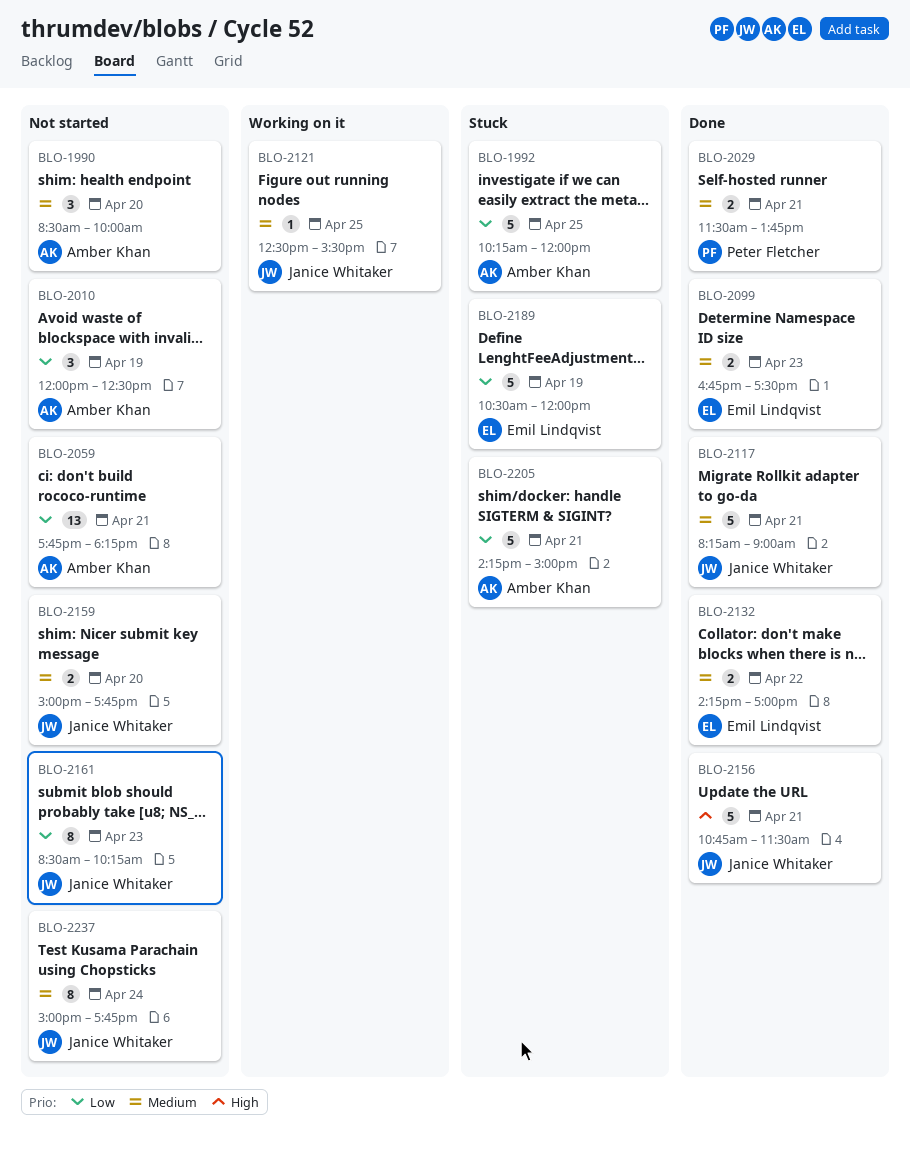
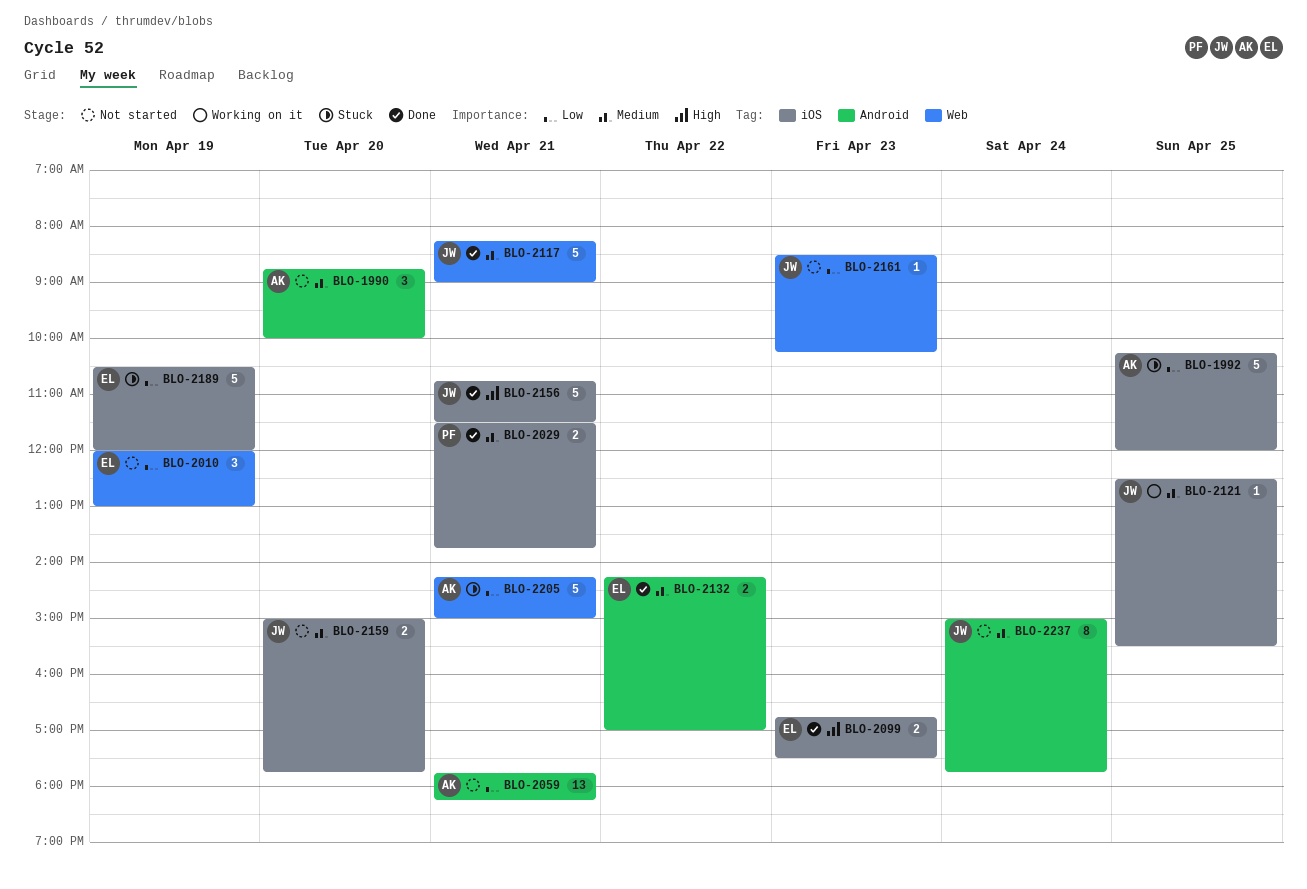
BLO-1990, begins: 08:30 -> 08:45
BLO-2010, owner: Amber Khan -> Emil Lindqvist
BLO-2010, ends: 12:30 -> 13:00
BLO-2099, priority: Medium -> High
BLO-2161, estimate: 8 -> 1

